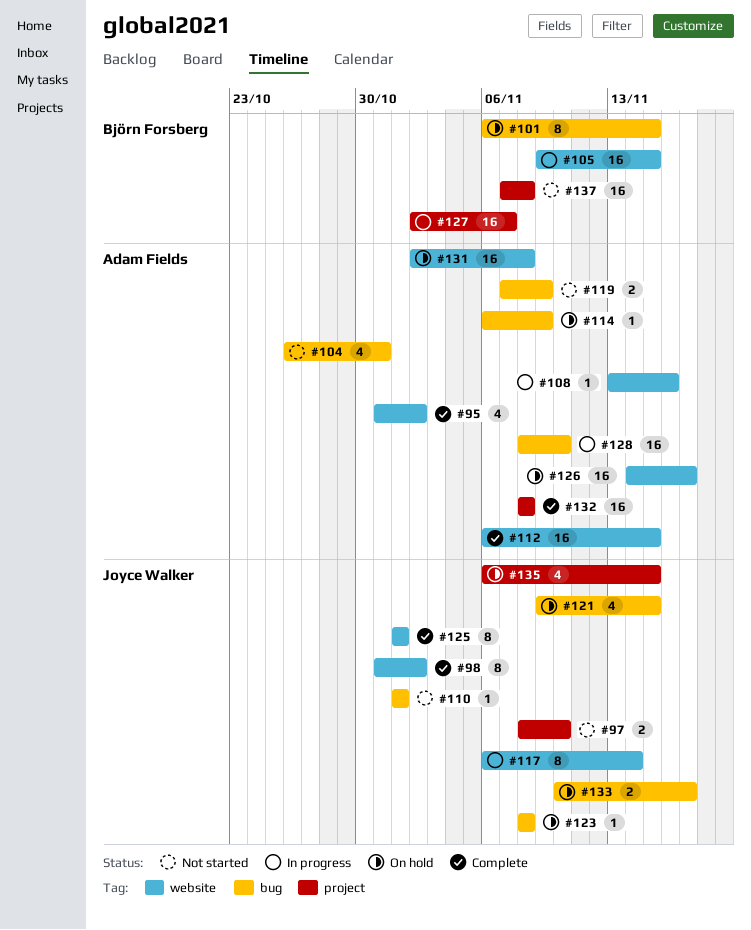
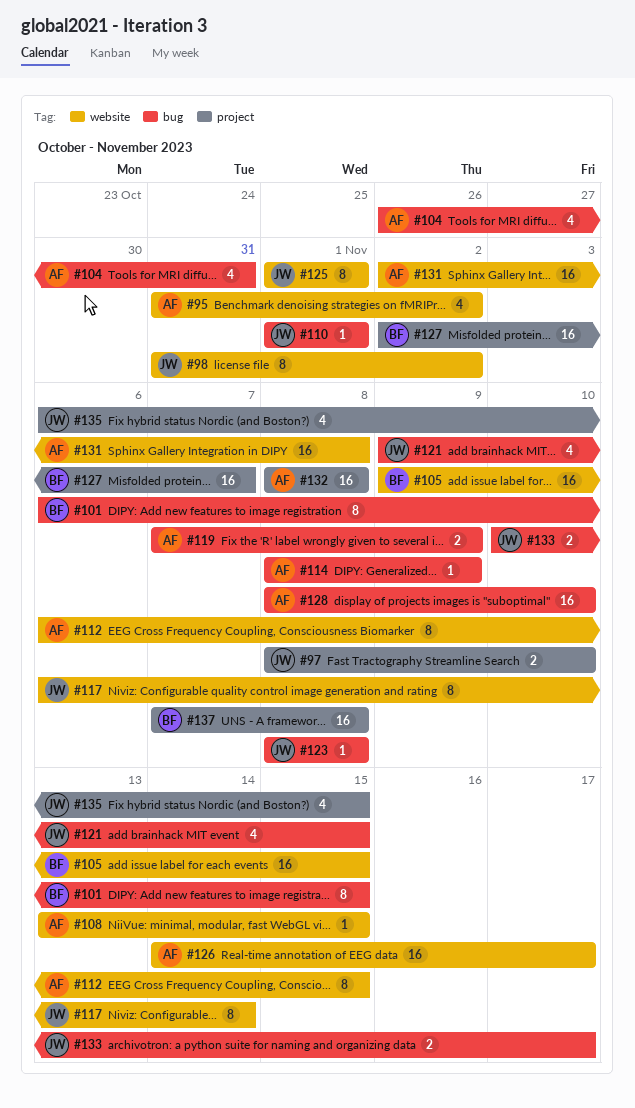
#108, due: Nov 16 -> Nov 15
#112, estimate: 16 -> 8
#114, start: Nov 6 -> Nov 8

